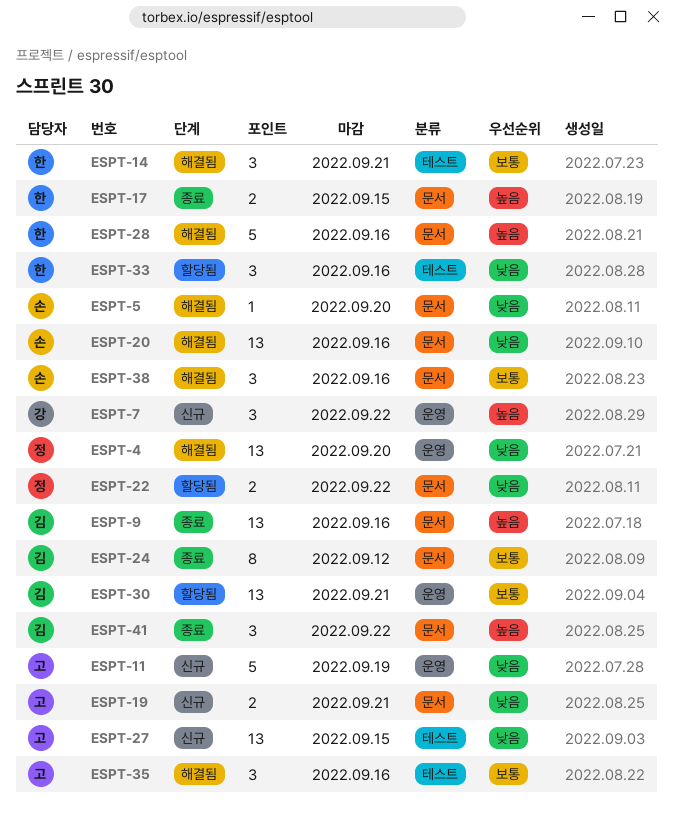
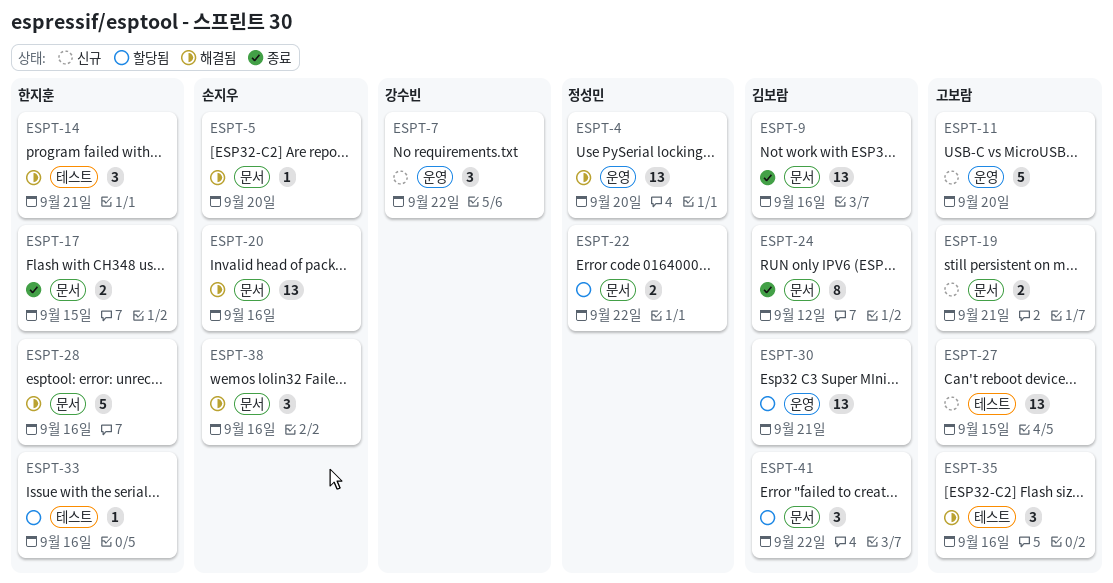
ESPT-11, due: Sep 19 -> Sep 20
ESPT-33, estimate: 3 -> 1
ESPT-41, status: 종료 -> 할당됨

